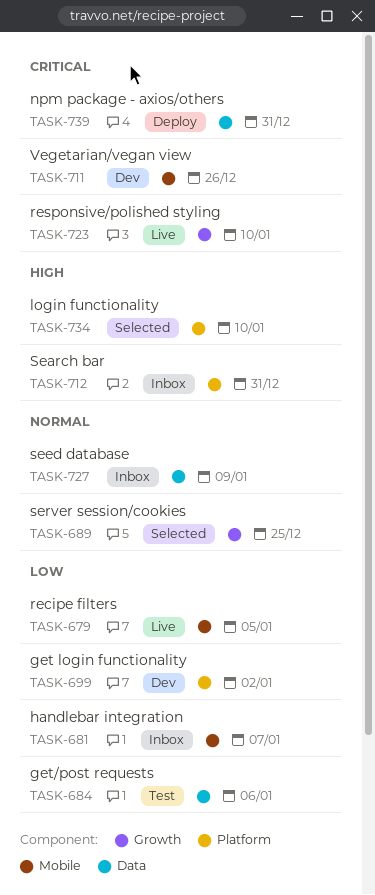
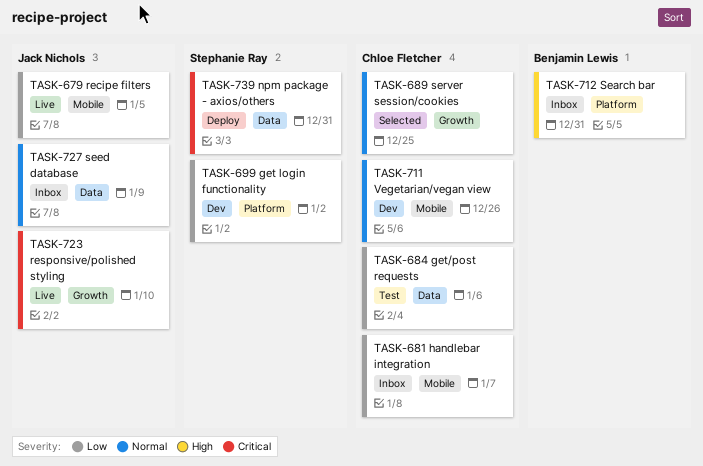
TASK-711, priority: Critical -> Normal
TASK-734: present -> none

